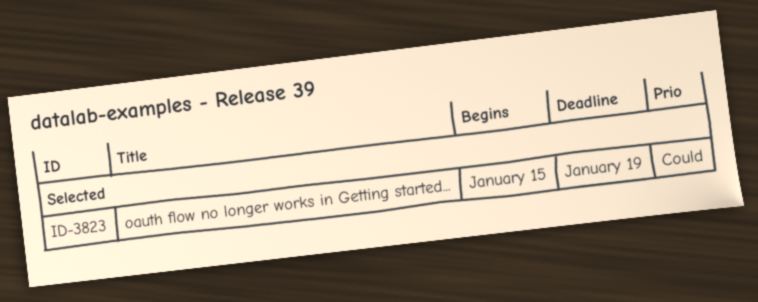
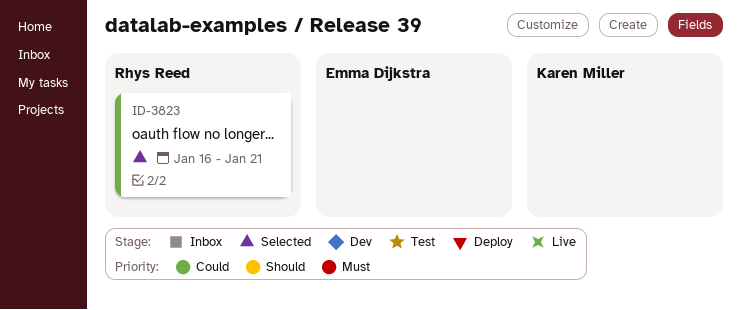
ID-3823, start: Jan 15 -> Jan 16
ID-3823, due: Jan 19 -> Jan 21

